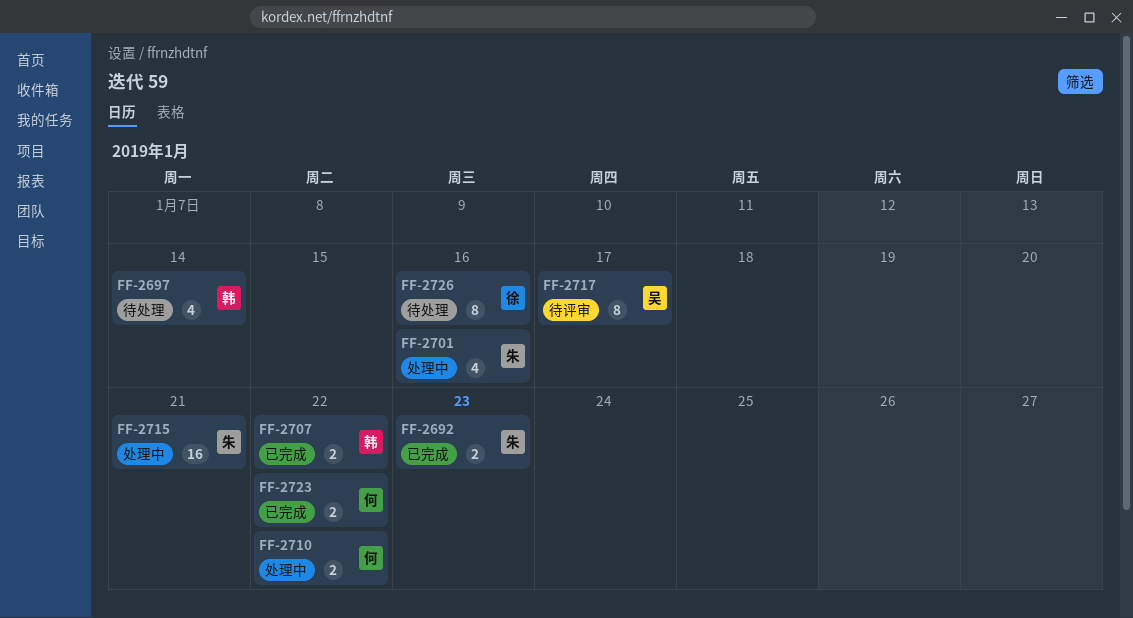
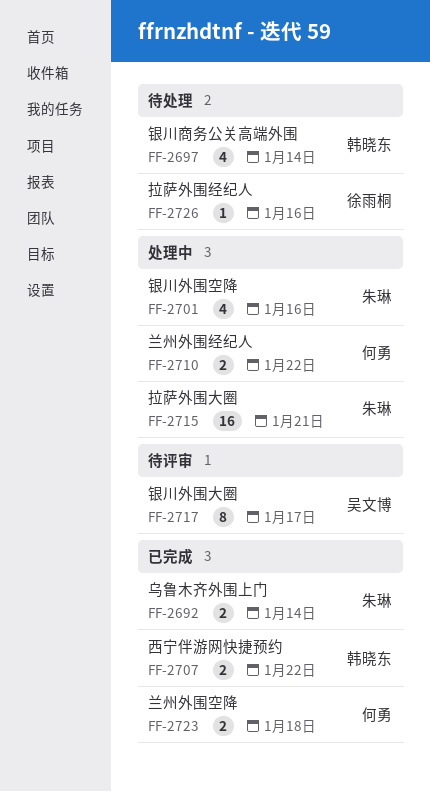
FF-2692, due: Jan 23 -> Jan 14
FF-2723, due: Jan 22 -> Jan 18
FF-2726, estimate: 8 -> 1

